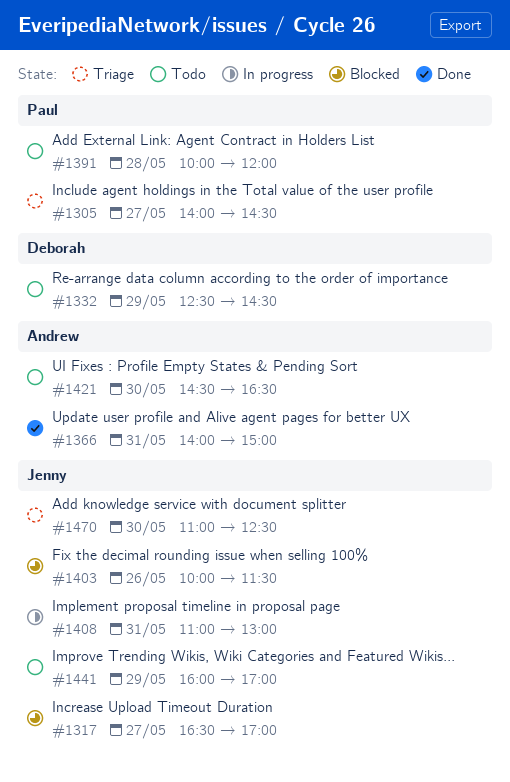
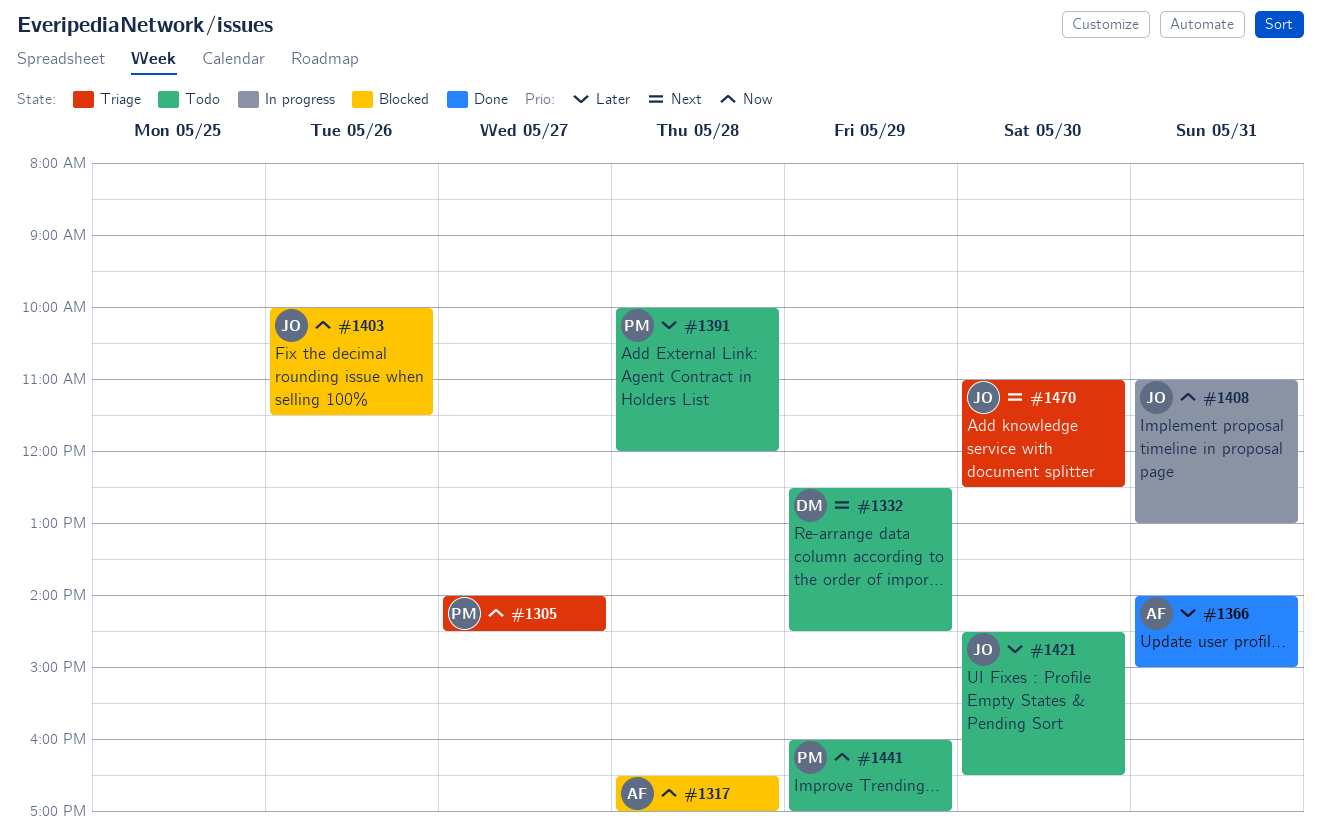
#1317, owner: Jenny -> Andrew
#1317, day: May 27 -> May 28
#1421, owner: Andrew -> Jenny
#1441, owner: Jenny -> Paul

